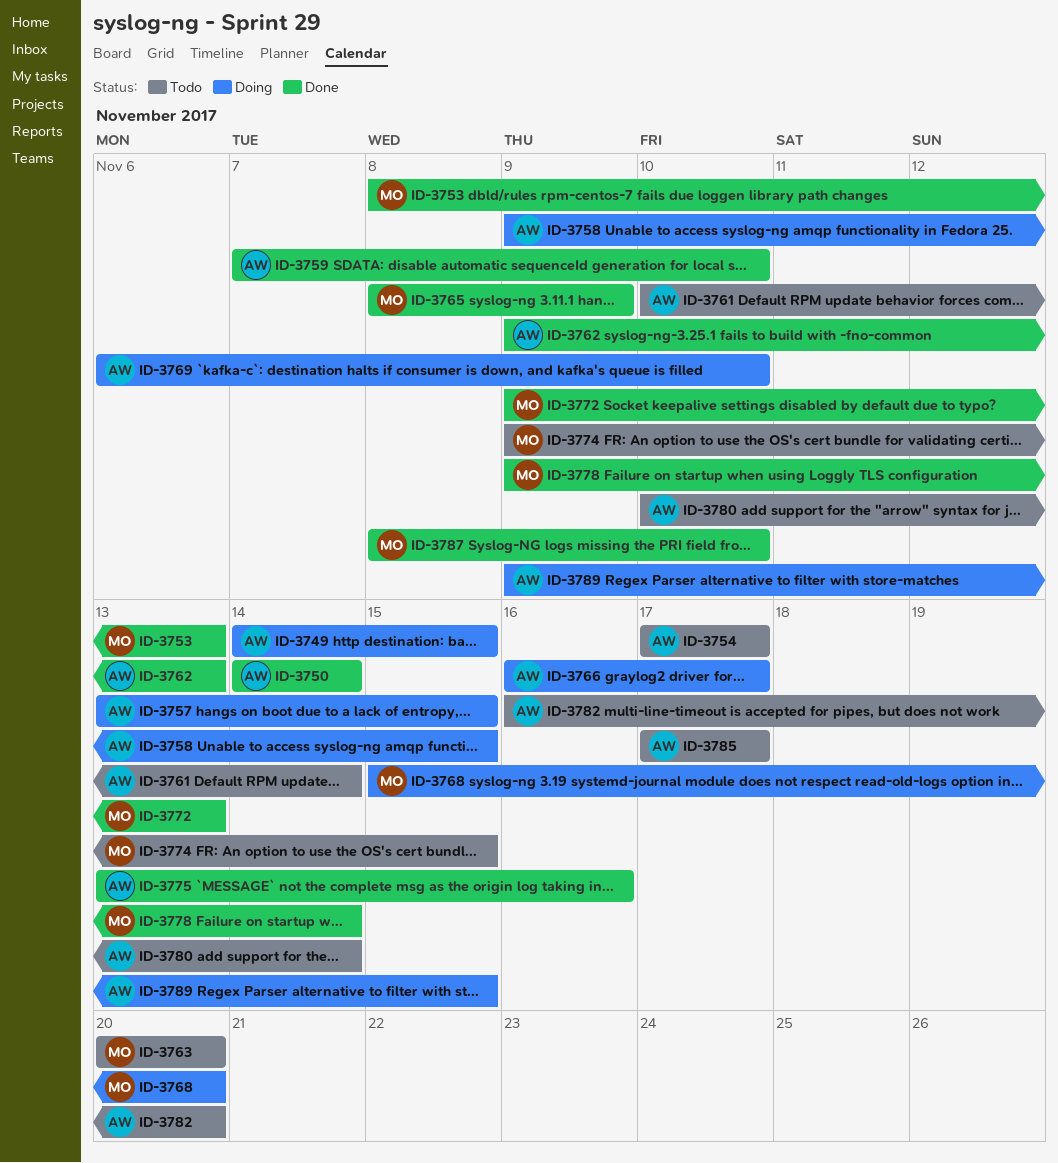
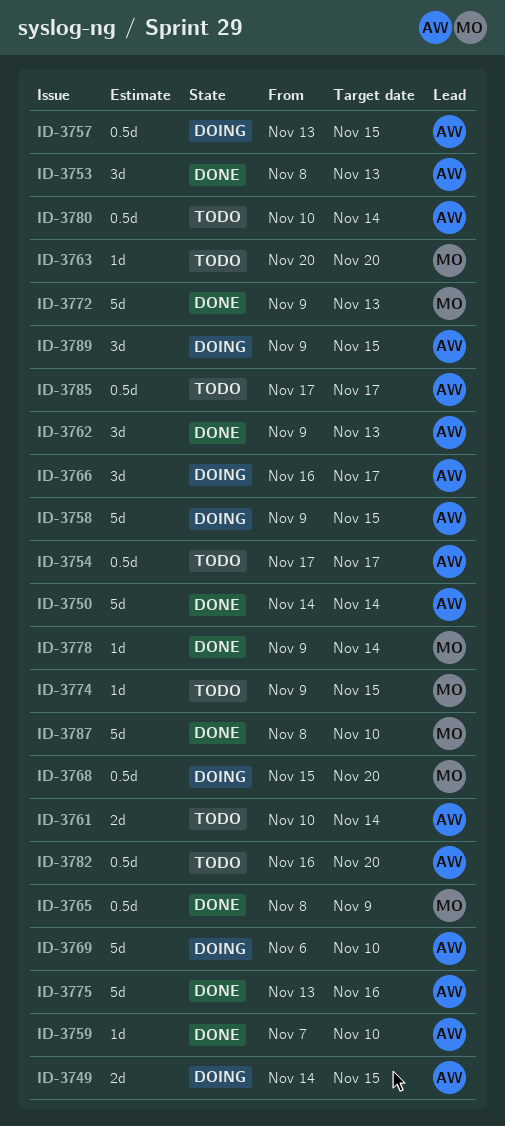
ID-3753, owner: MO -> AW

